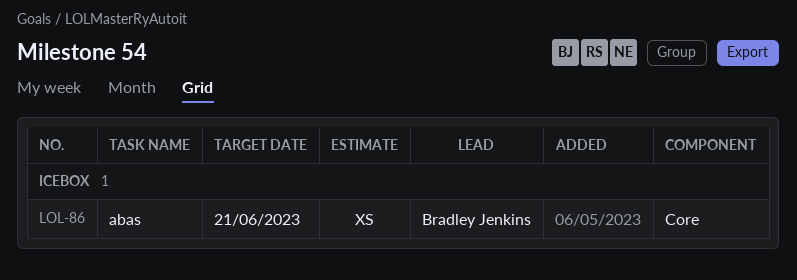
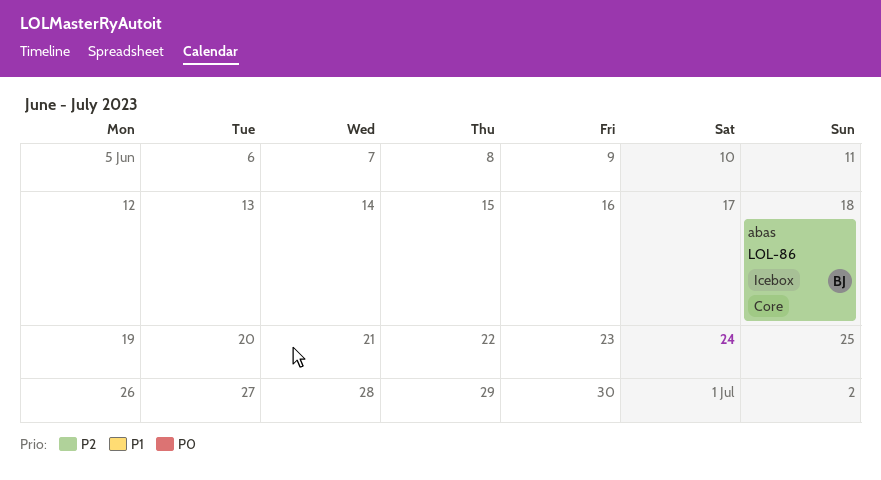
LOL-86, due: Jun 21 -> Jun 18

